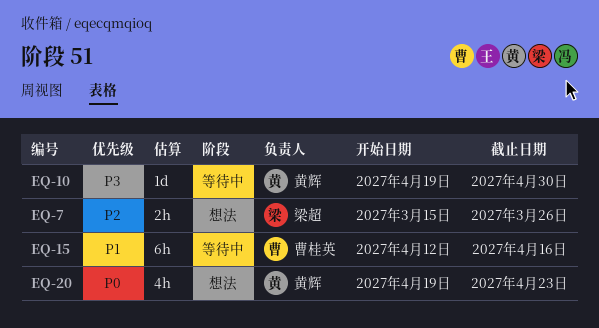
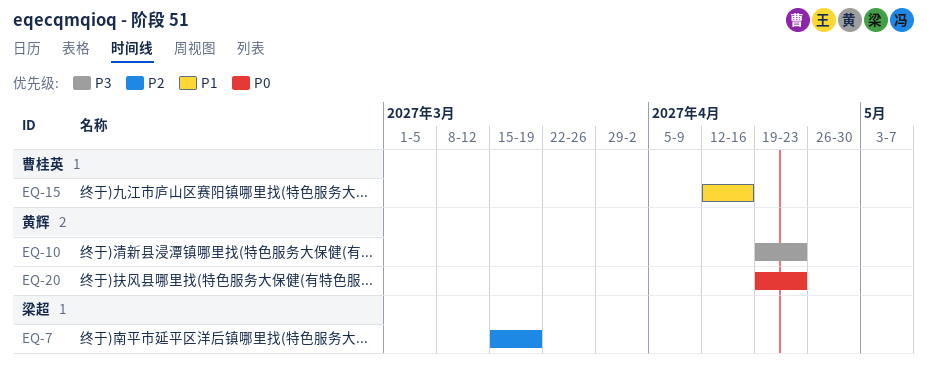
EQ-7, due: Mar 26 -> Mar 19
EQ-10, due: Apr 30 -> Apr 23

